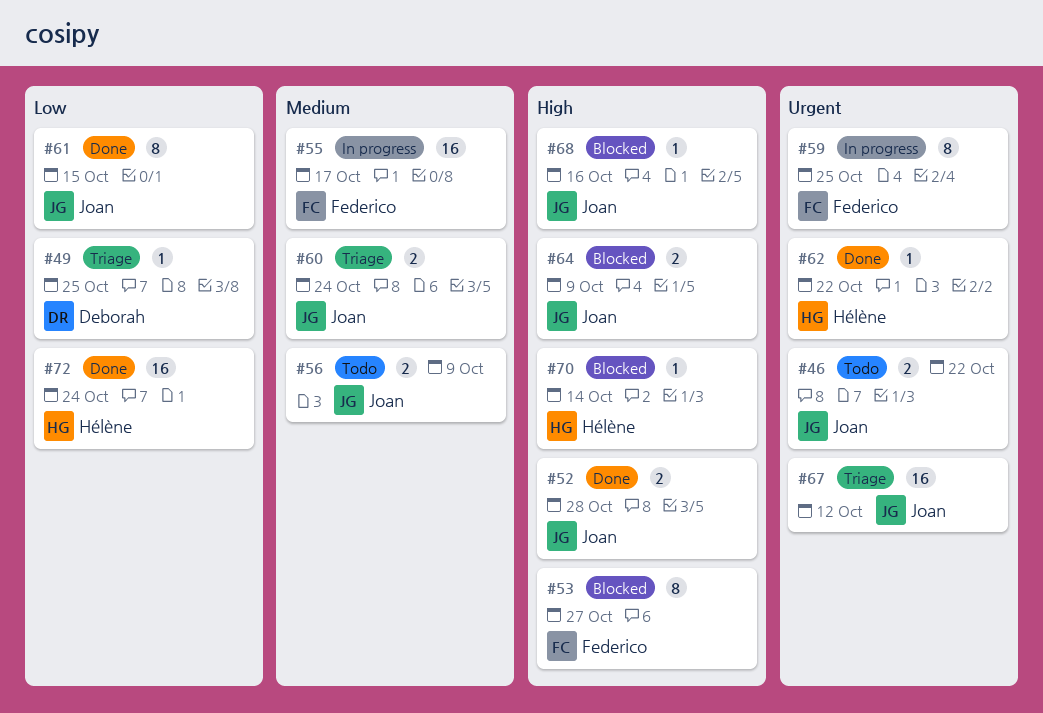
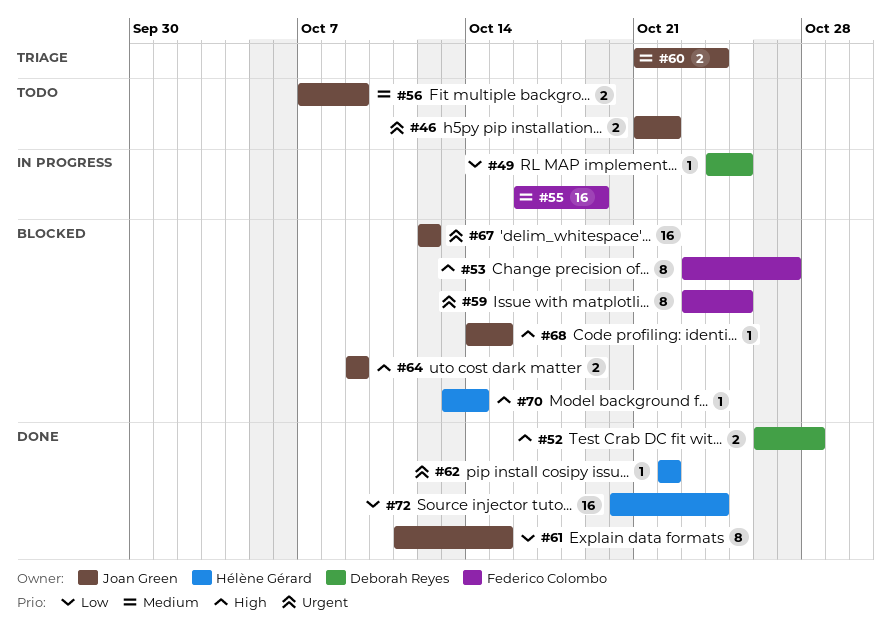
#49, status: Triage -> In progress
#52, owner: Joan Green -> Deborah Reyes
#55, due: Oct 17 -> Oct 19
#59, status: In progress -> Blocked
#67, status: Triage -> Blocked
#68, due: Oct 16 -> Oct 15

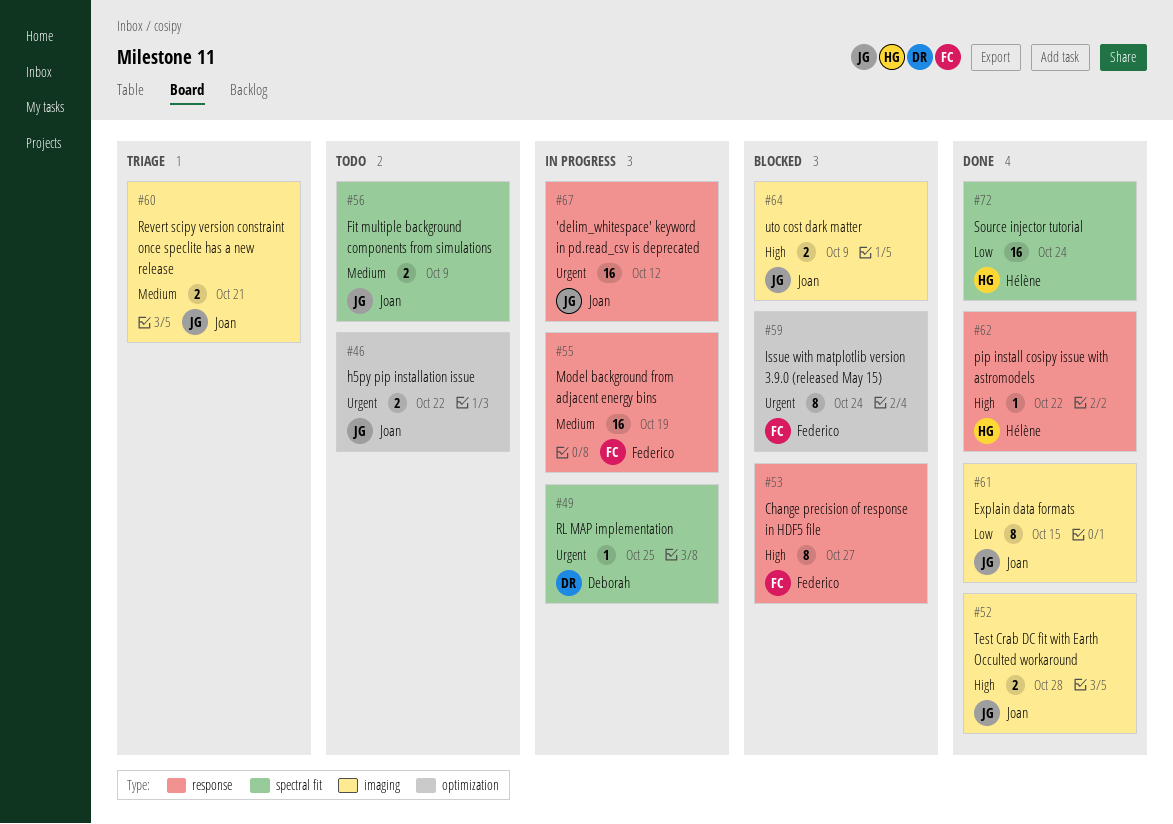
#49, priority: Low -> Urgent
#52, owner: Deborah Reyes -> Joan Green
#59, due: Oct 25 -> Oct 24
#60, due: Oct 24 -> Oct 21
#62, priority: Urgent -> High
#67, status: Blocked -> In progress
#68: present -> none
#70: present -> none

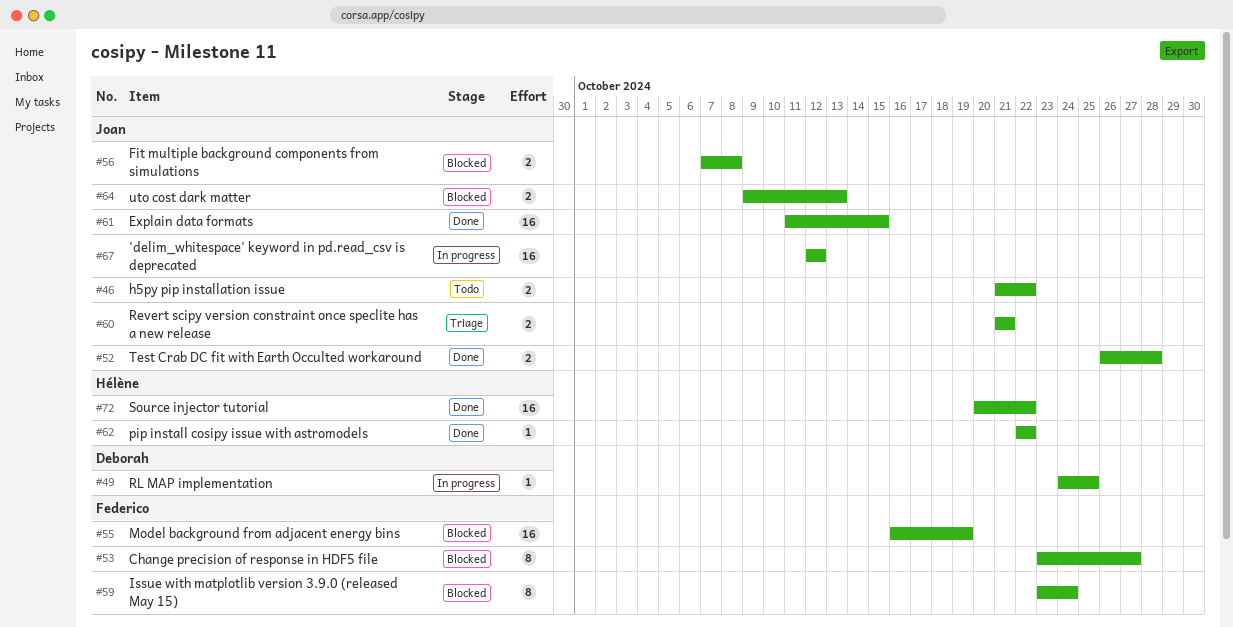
#55, status: In progress -> Blocked
#56, status: Todo -> Blocked
#56, due: Oct 9 -> Oct 8
#61, estimate: 8 -> 16
#64, due: Oct 9 -> Oct 13
#72, due: Oct 24 -> Oct 22

